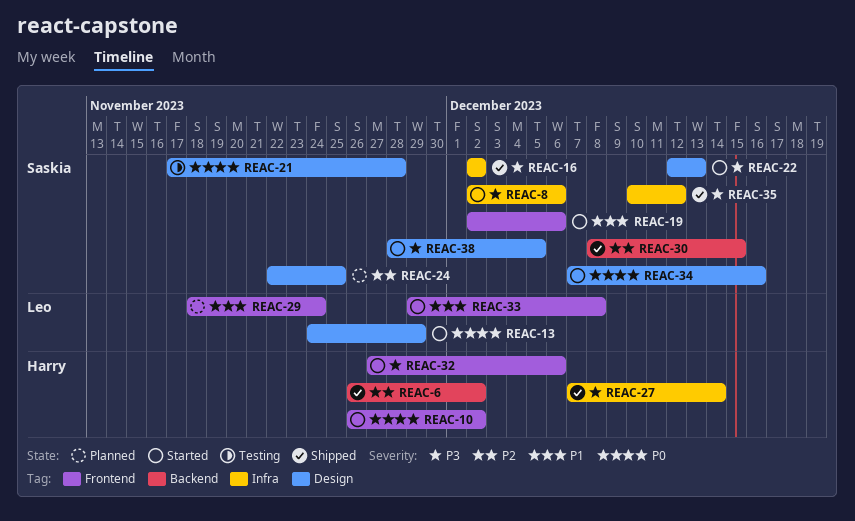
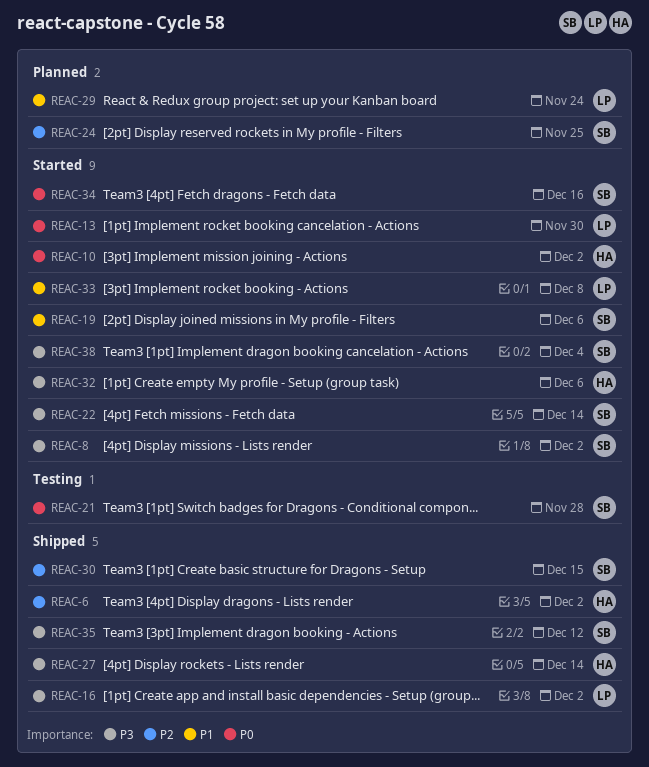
REAC-8, due: Dec 6 -> Dec 2
REAC-13, due: Nov 29 -> Nov 30
REAC-16, owner: Saskia -> Leo
REAC-22, due: Dec 13 -> Dec 14
REAC-38, due: Dec 5 -> Dec 4

